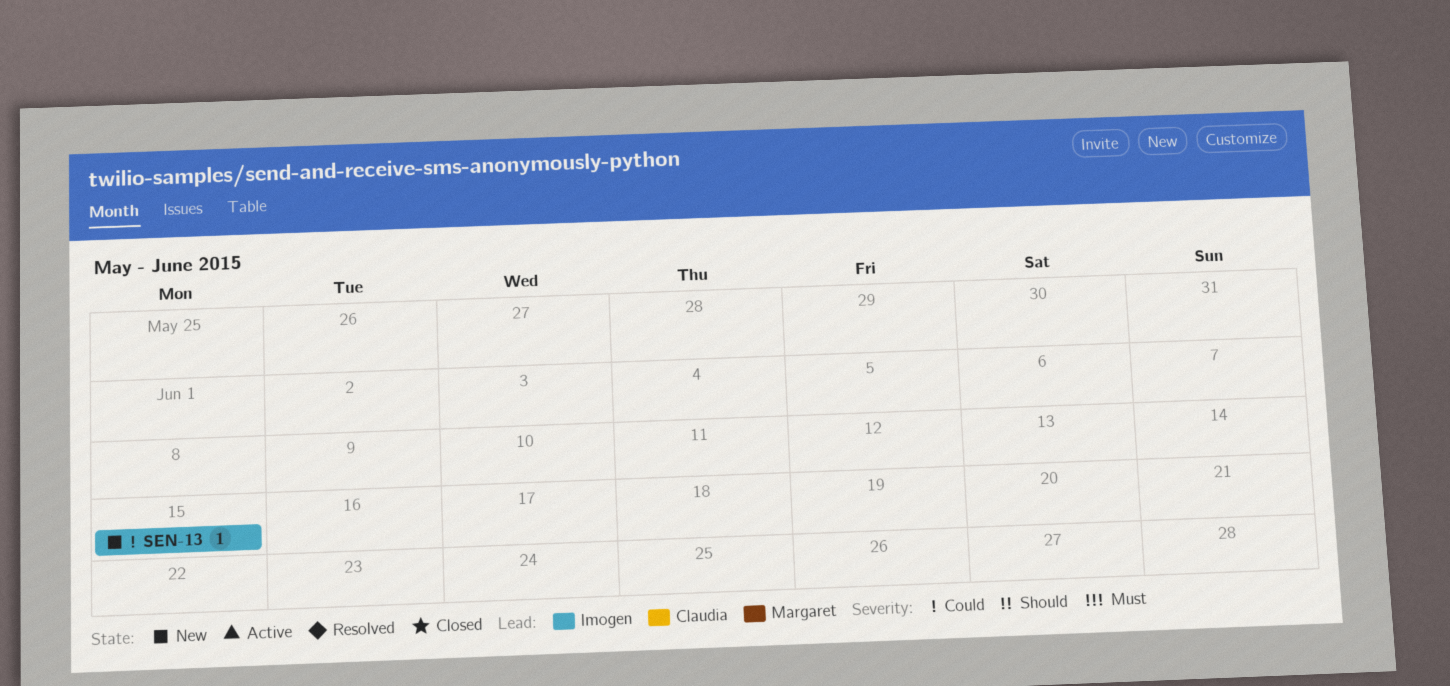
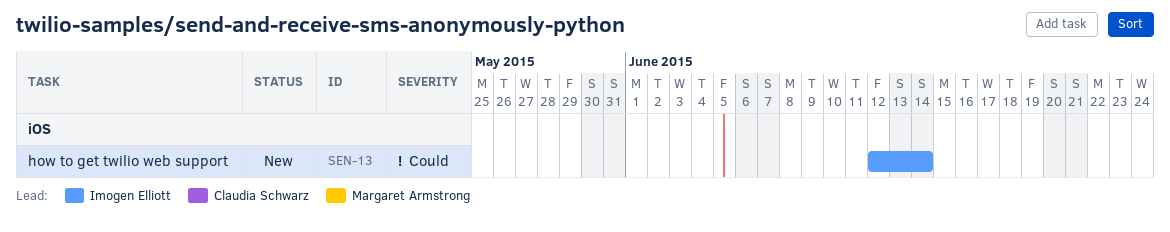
SEN-13, start: Jun 15 -> Jun 12
SEN-13, due: Jun 15 -> Jun 14

